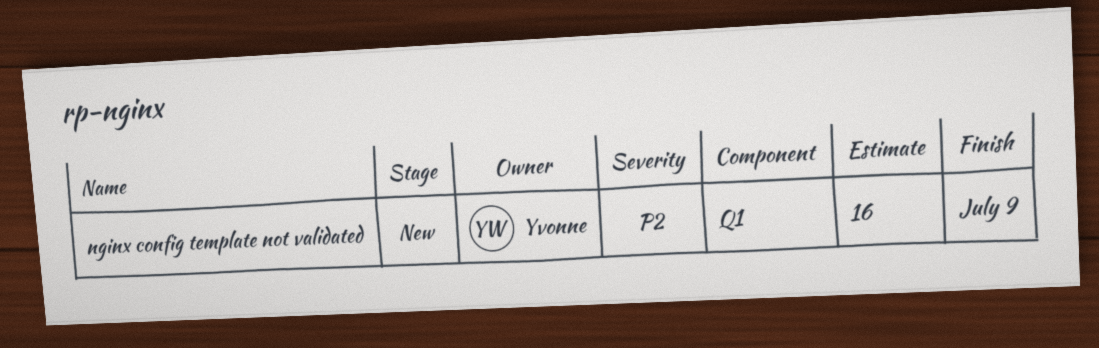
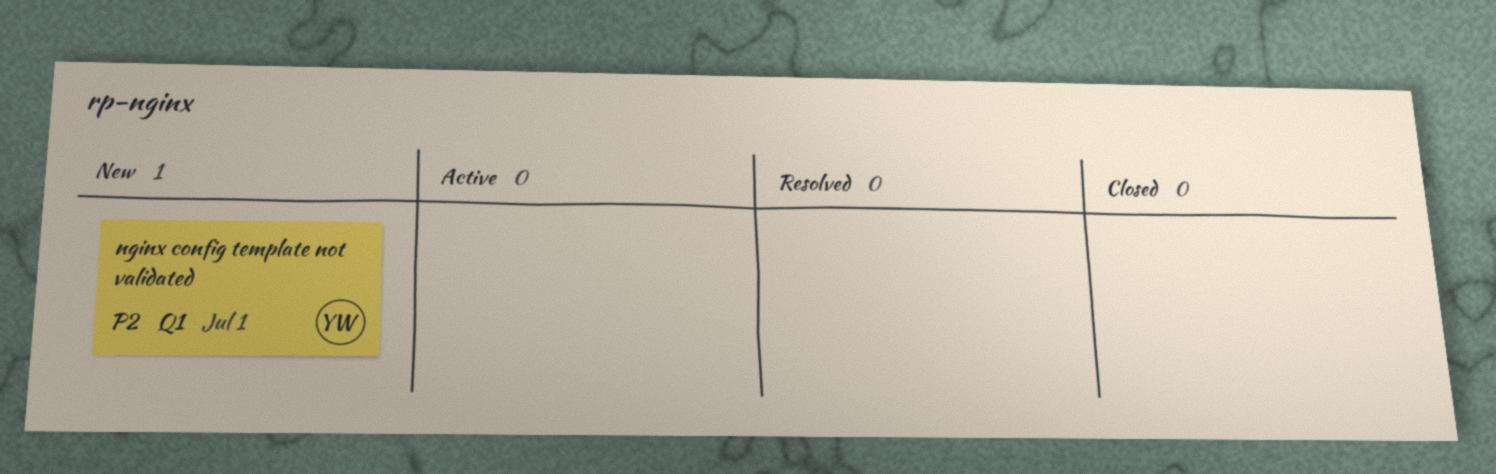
nginx config template not validated, due: Jul 9 -> Jul 1

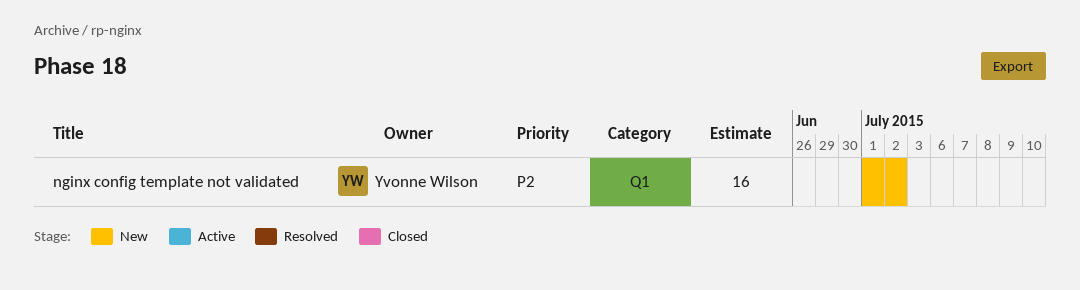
nginx config template not validated, due: Jul 1 -> Jul 2

